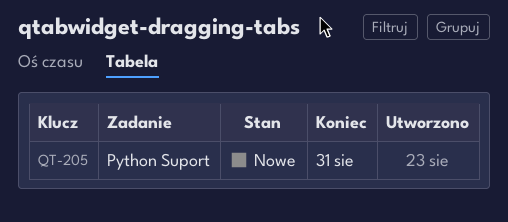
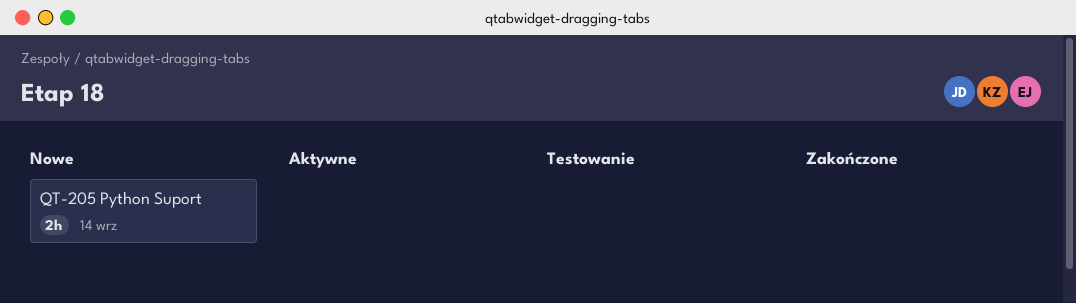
QT-205, due: Aug 31 -> Sep 14

